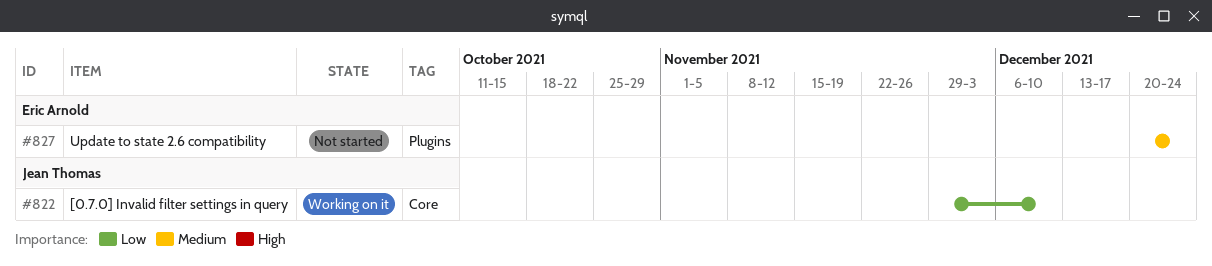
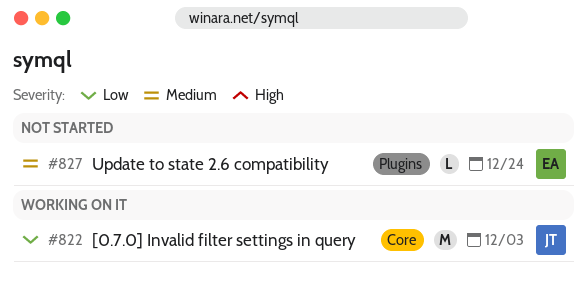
#822, due: Dec 10 -> Dec 3

